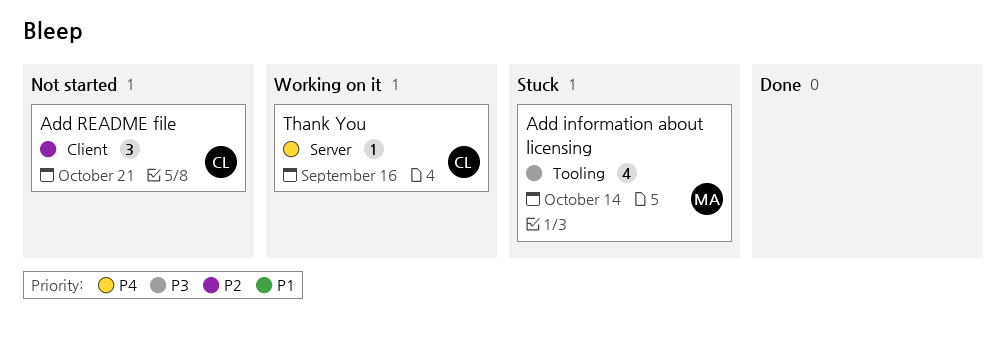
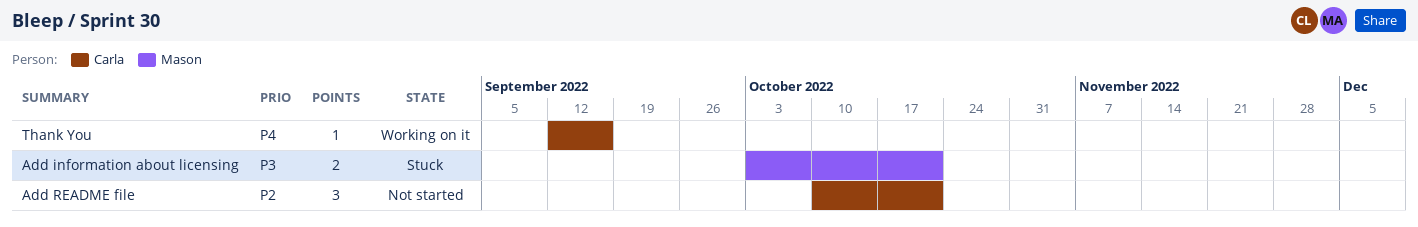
Add information about licensing, estimate: 4 -> 2
Add information about licensing, due: Oct 14 -> Oct 21

